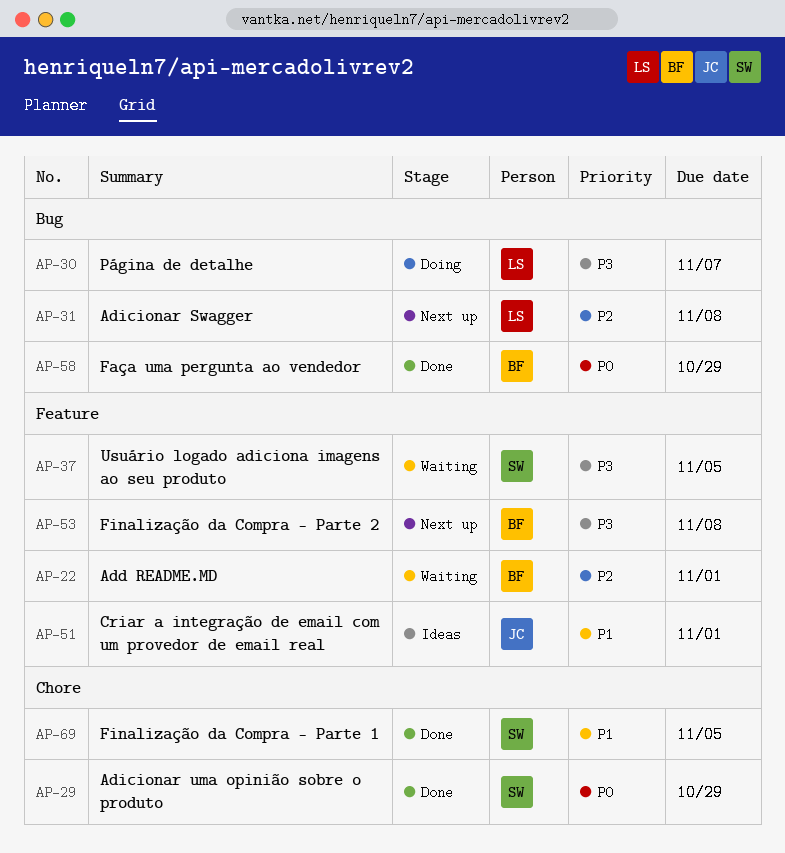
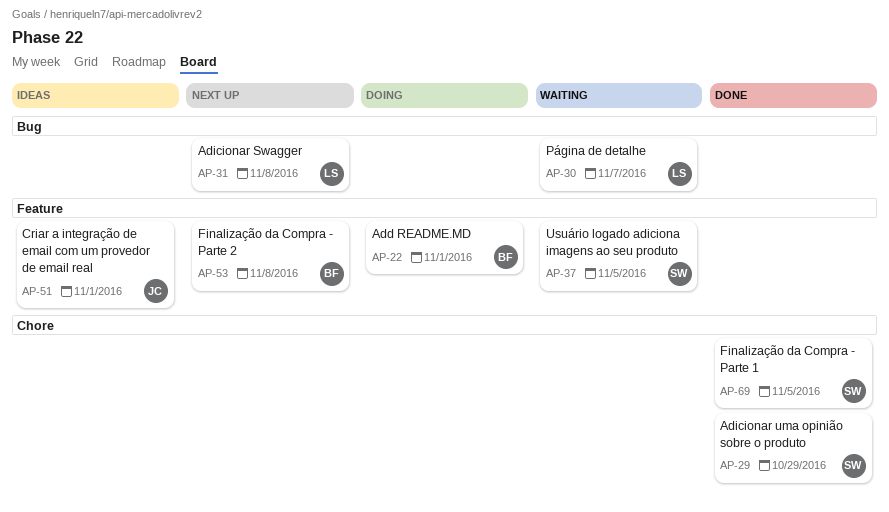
AP-22, status: Waiting -> Doing
AP-30, status: Doing -> Waiting
AP-58: present -> none

